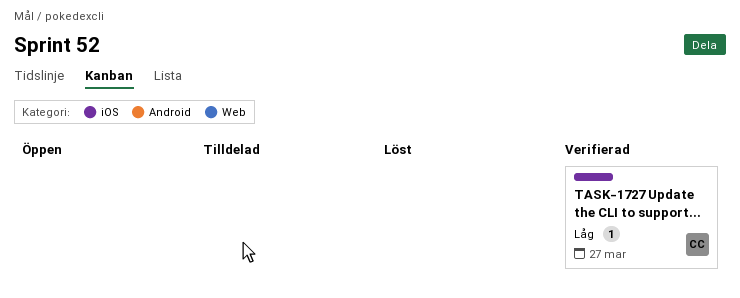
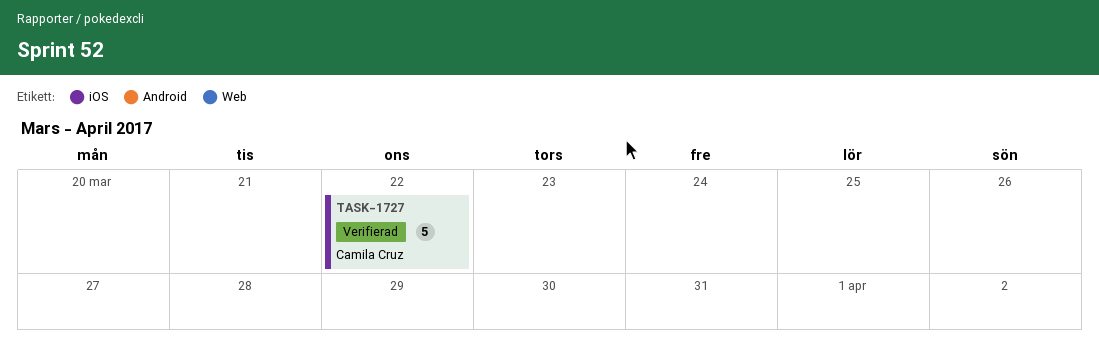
TASK-1727, estimate: 1 -> 5
TASK-1727, due: Mar 27 -> Mar 22

